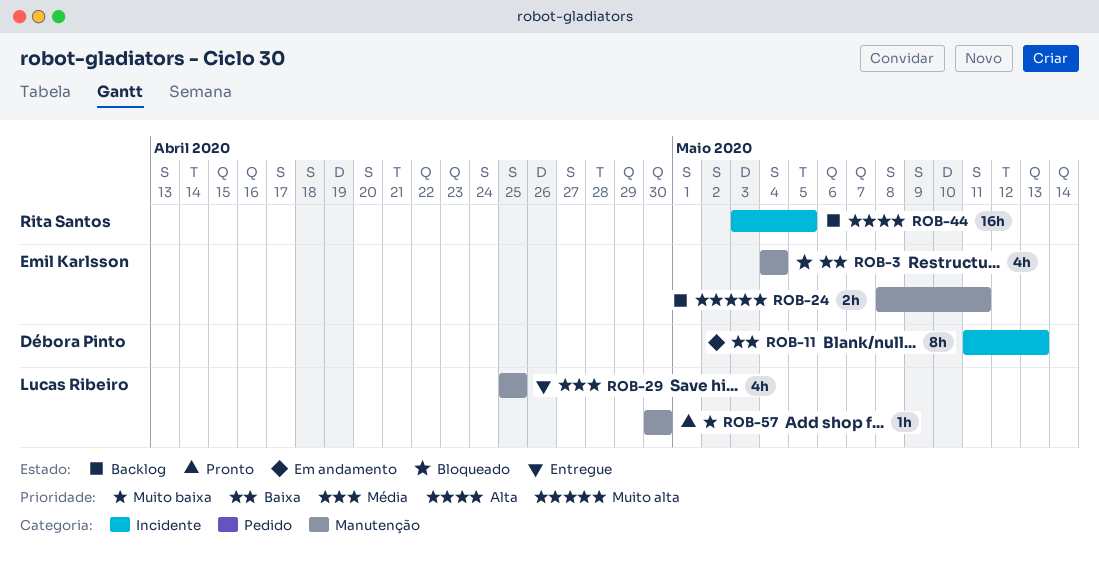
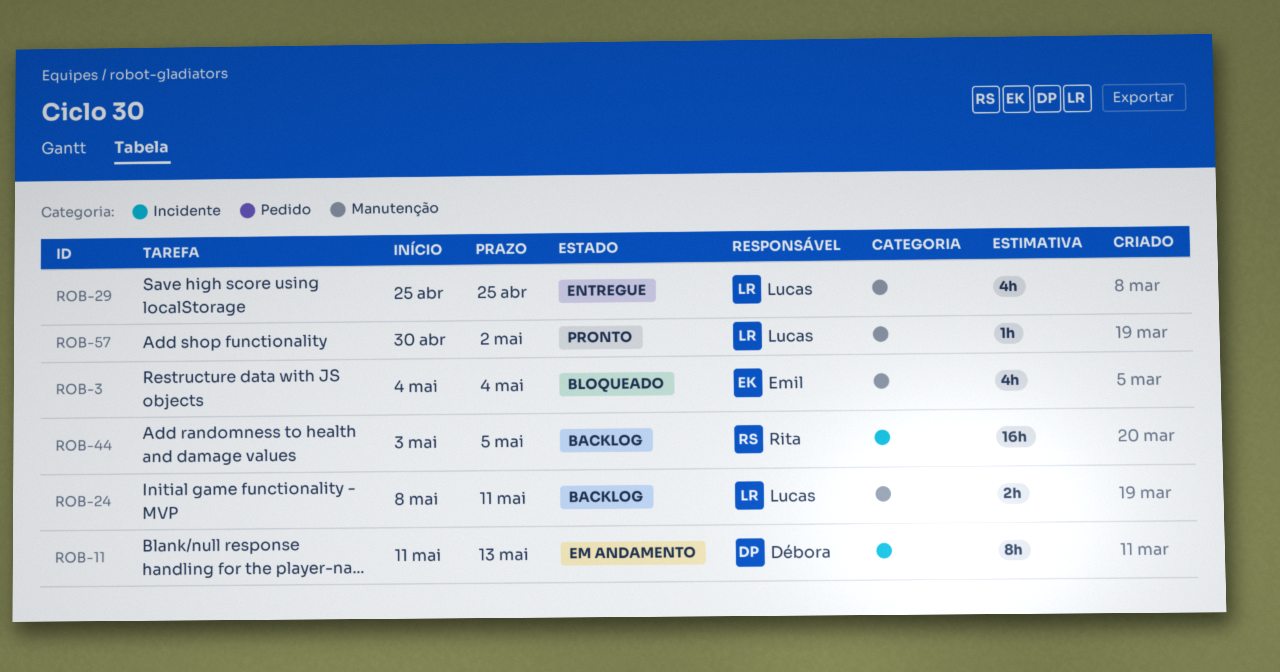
ROB-24, owner: Emil Karlsson -> Lucas Ribeiro
ROB-57, due: Apr 30 -> May 2

